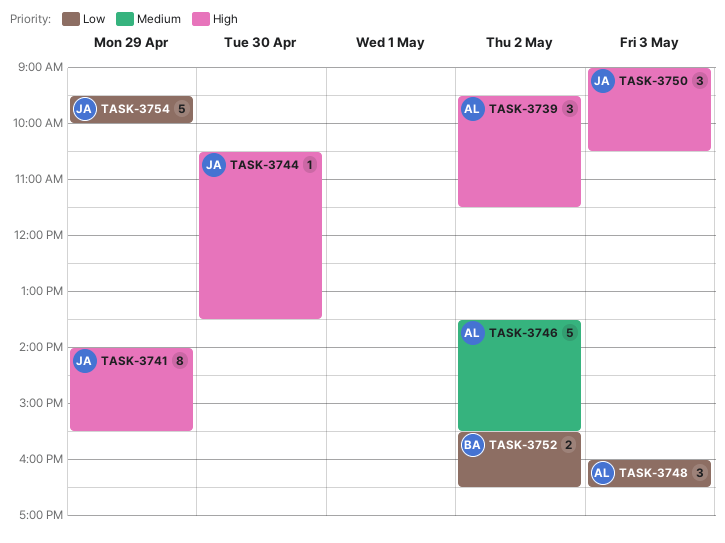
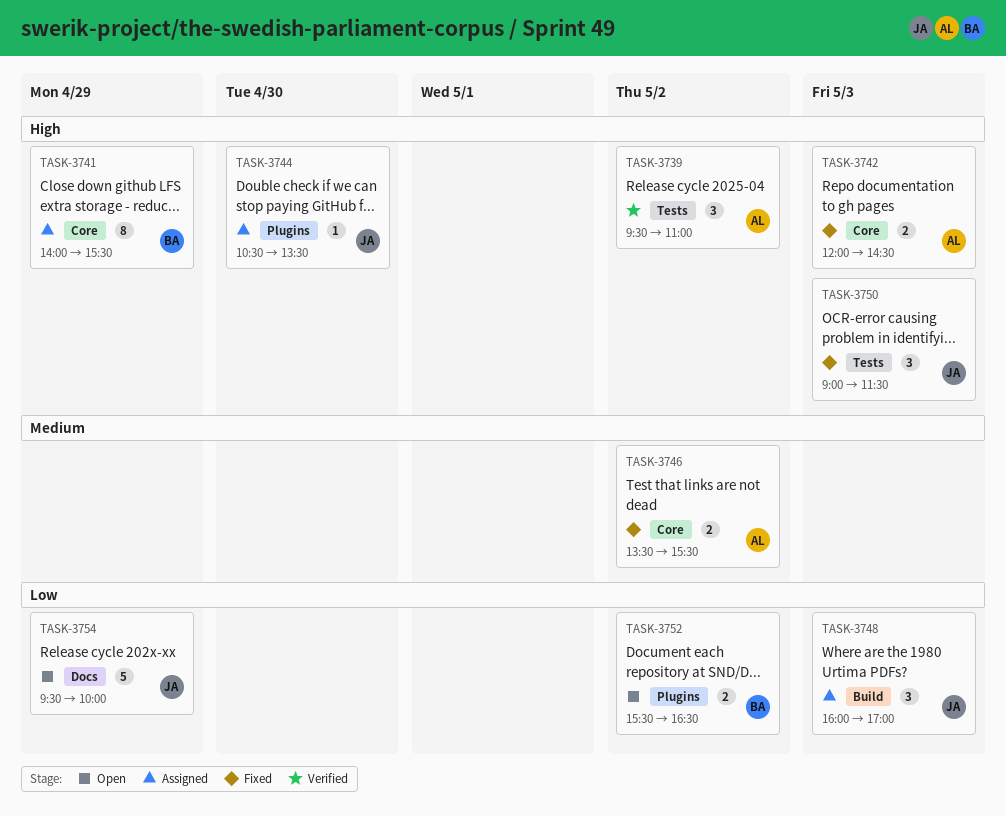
TASK-3739, ends: 11:30 -> 11:00
TASK-3741, owner: JA -> BA
TASK-3742: none -> present
TASK-3746, estimate: 5 -> 2
TASK-3748, owner: AL -> JA
TASK-3748, ends: 16:30 -> 17:00
TASK-3750, ends: 10:30 -> 11:30

